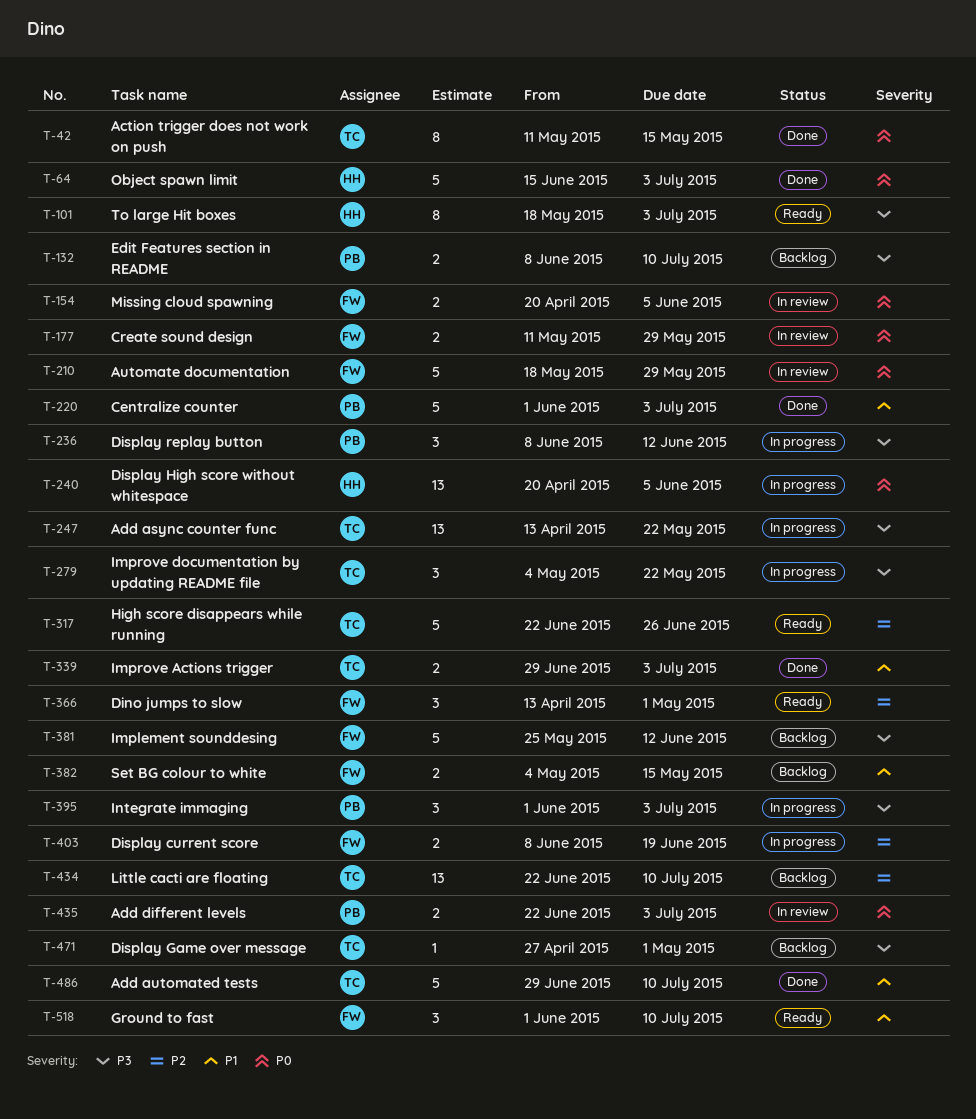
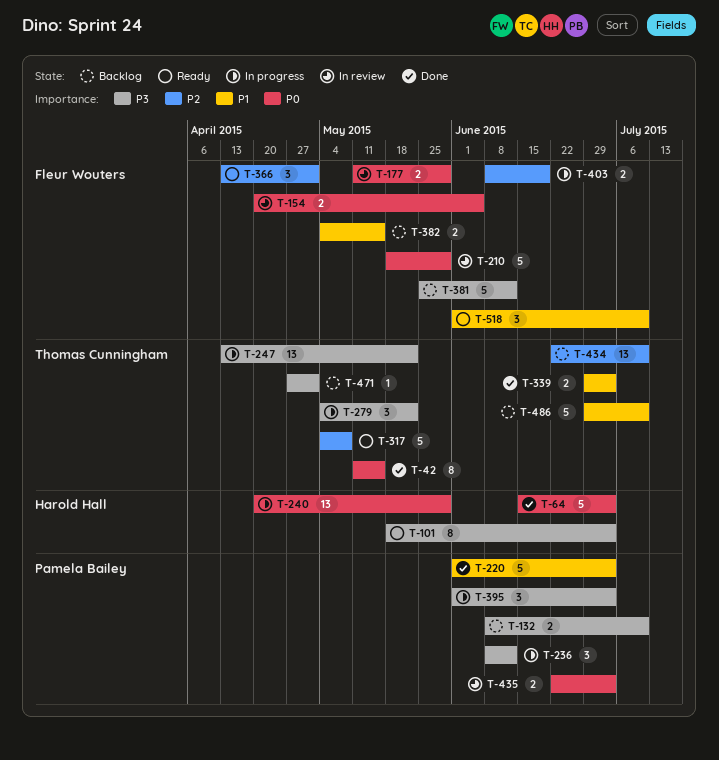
T-240, due: Jun 5 -> May 29
T-317, start: Jun 22 -> May 4
T-317, due: Jun 26 -> May 8
T-486, status: Done -> Backlog

